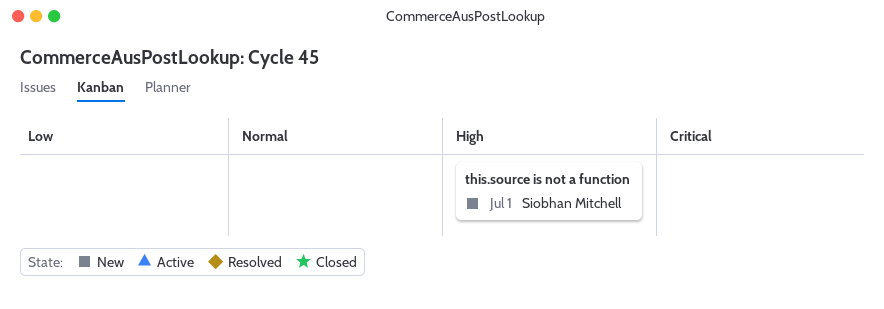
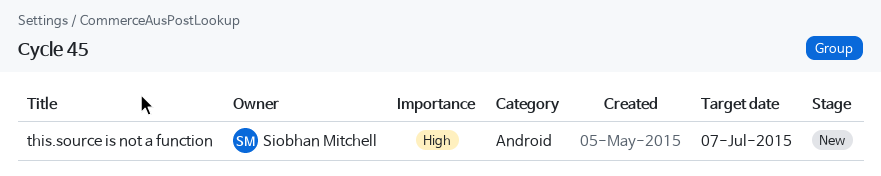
this.source is not a function, due: Jul 1 -> Jul 7

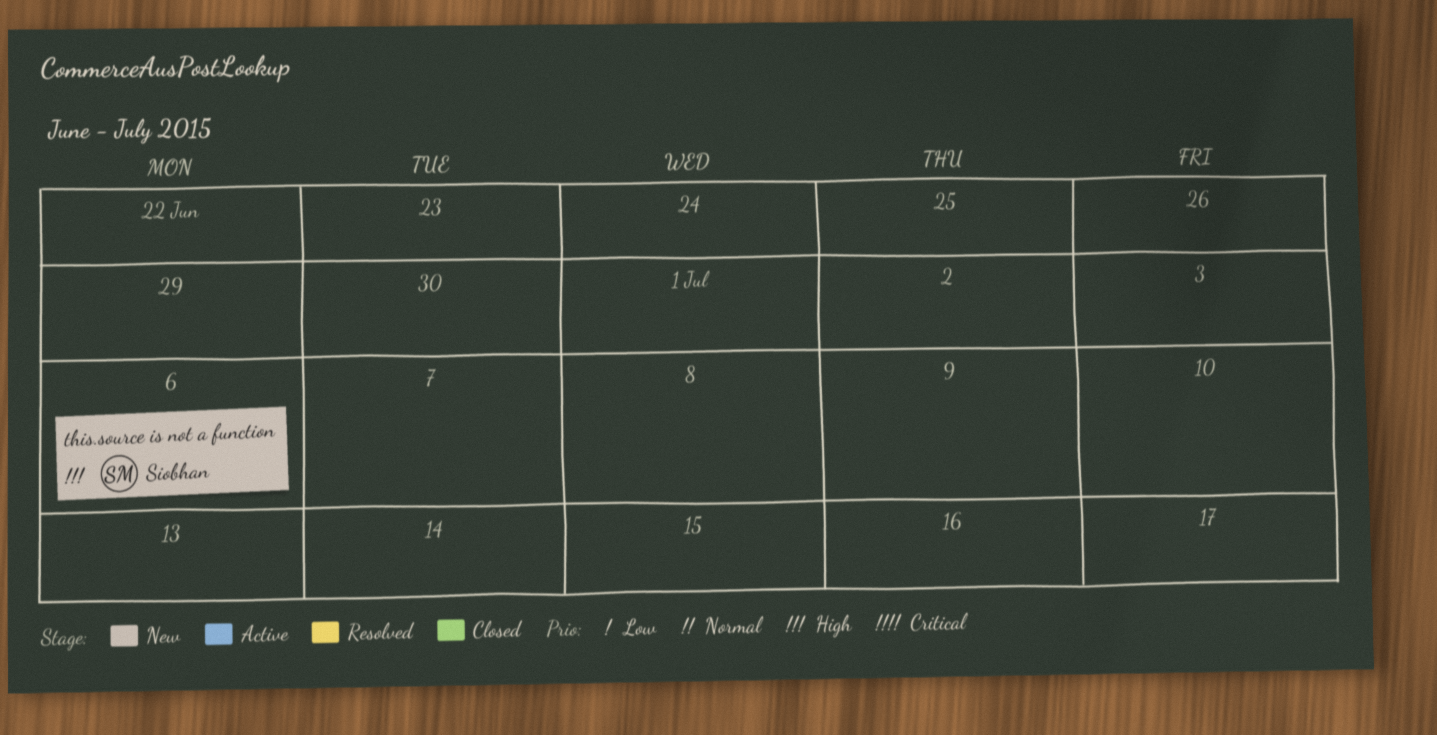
this.source is not a function, due: Jul 7 -> Jul 6

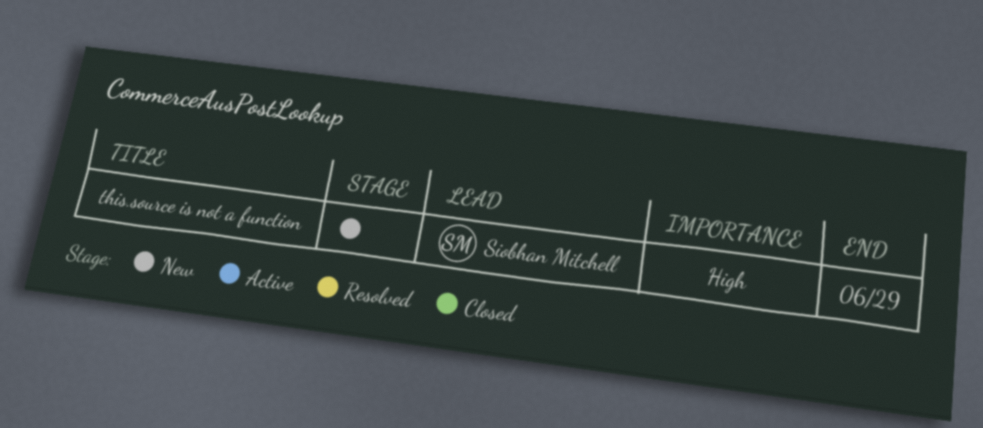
this.source is not a function, due: Jul 6 -> Jun 29

